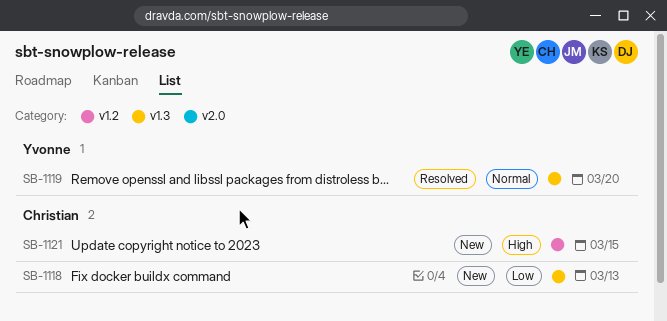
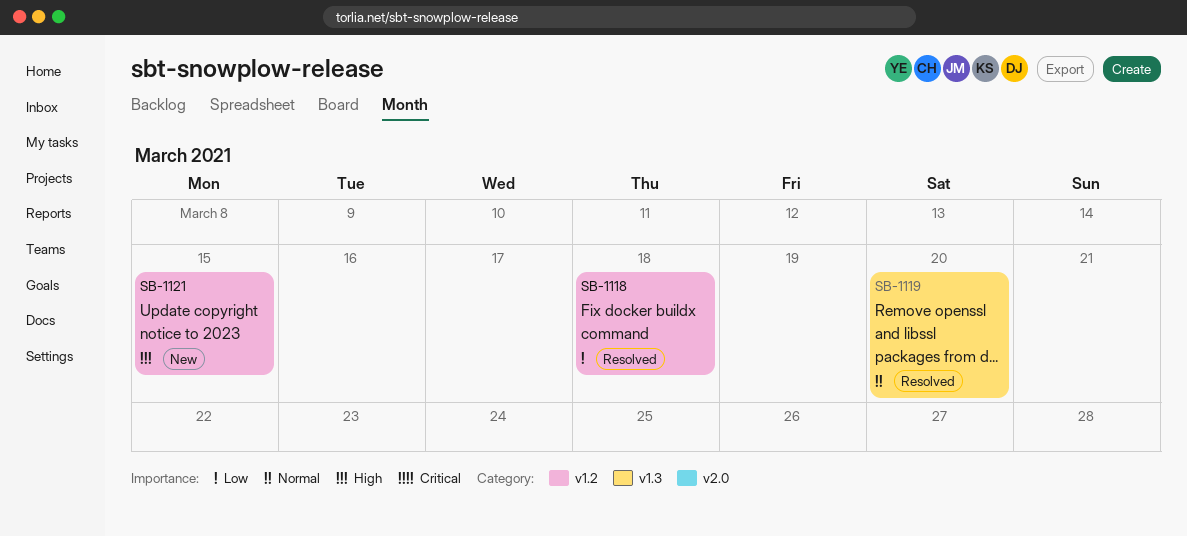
SB-1118, status: New -> Resolved
SB-1118, label: v1.3 -> v1.2
SB-1118, due: Mar 13 -> Mar 18

